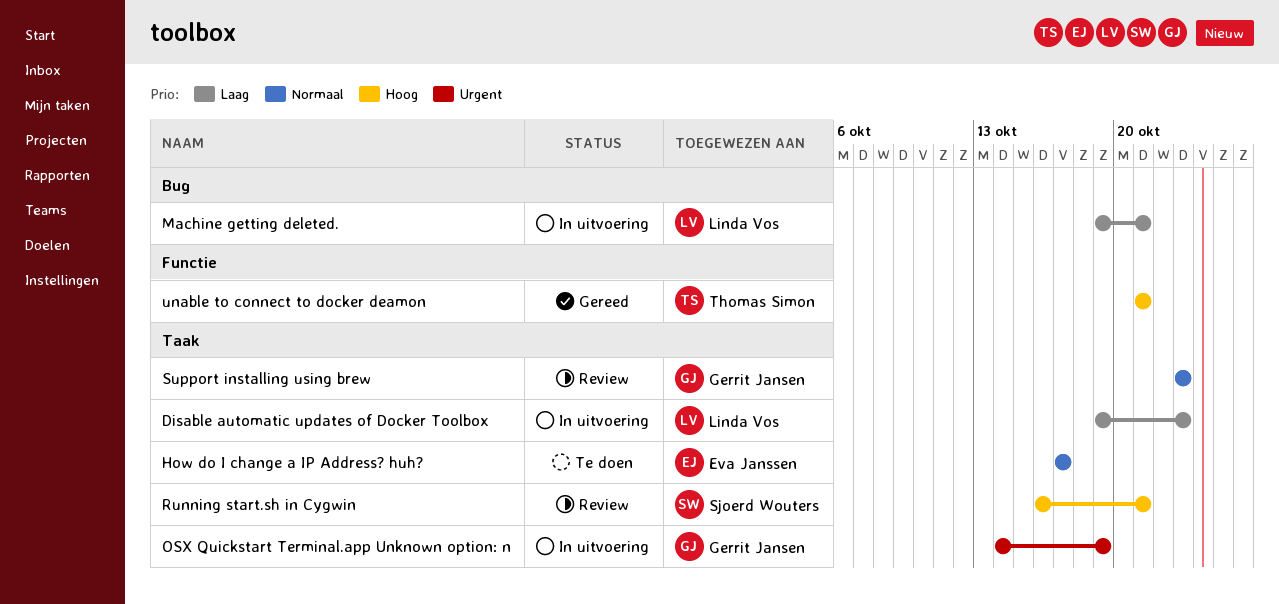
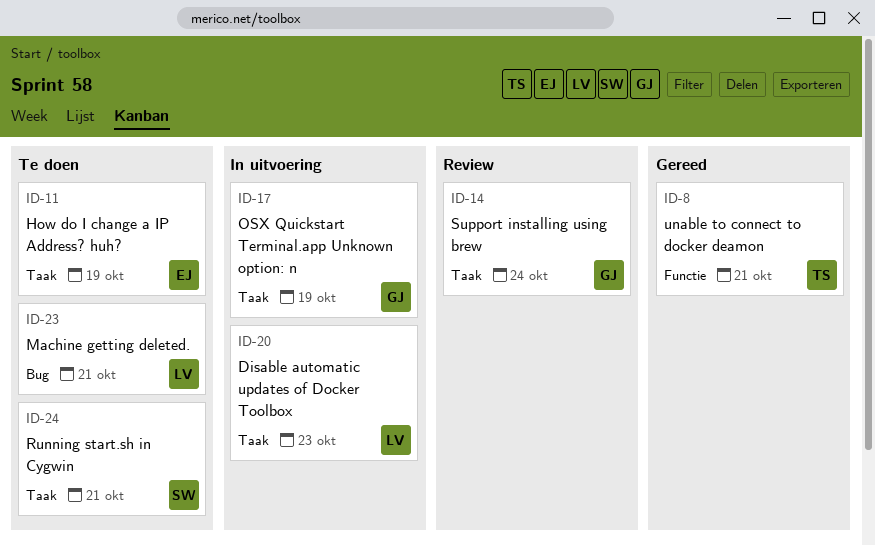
How do I change a IP Address? huh?, due: Oct 17 -> Oct 19
Machine getting deleted., status: In uitvoering -> Te doen
Running start.sh in Cygwin, status: Review -> Te doen
Support installing using brew, due: Oct 23 -> Oct 24

